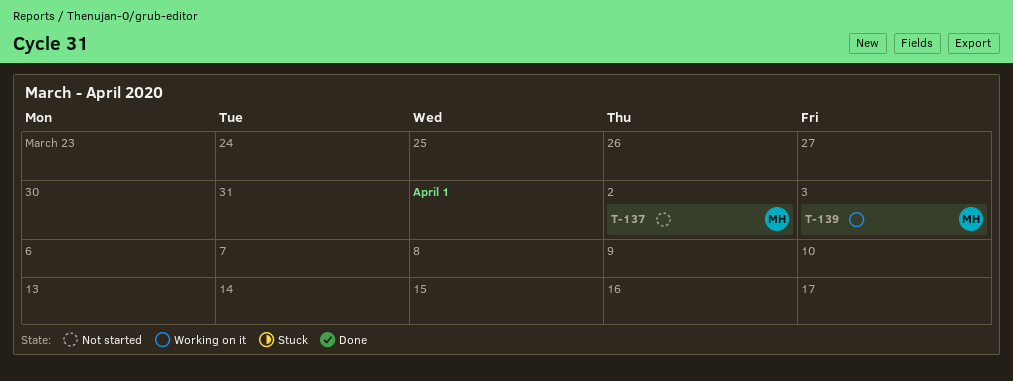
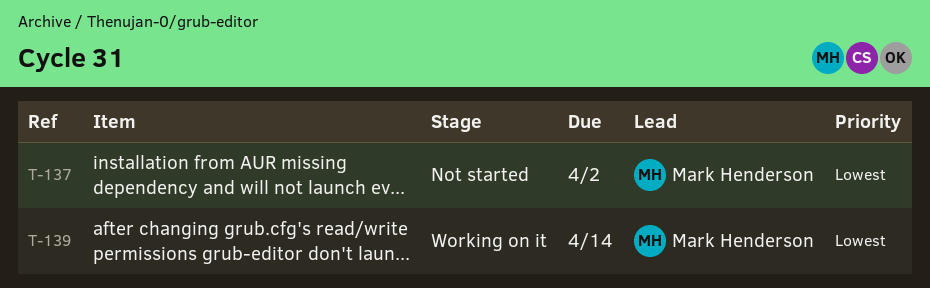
T-139, due: Apr 3 -> Apr 14

